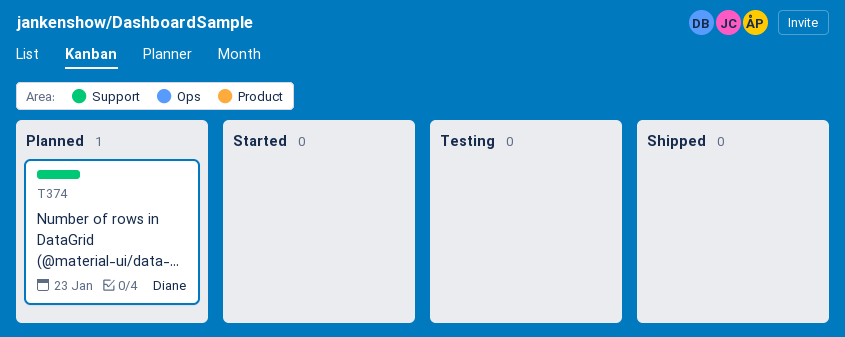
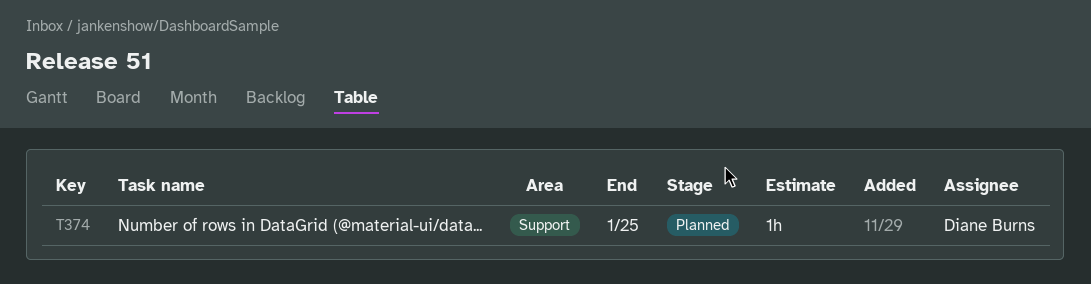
T374, due: Jan 23 -> Jan 25

